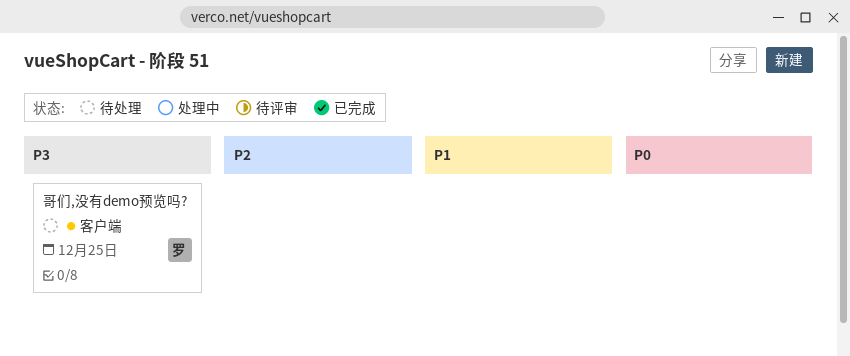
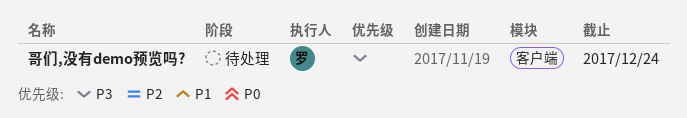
哥们,没有demo预览吗?, due: Dec 25 -> Dec 24

